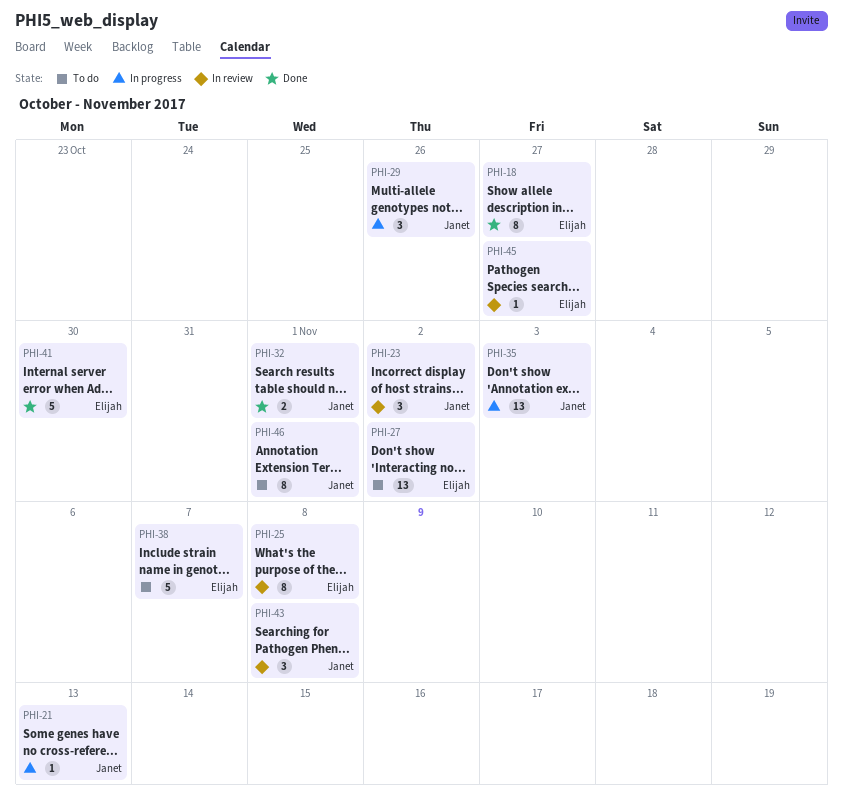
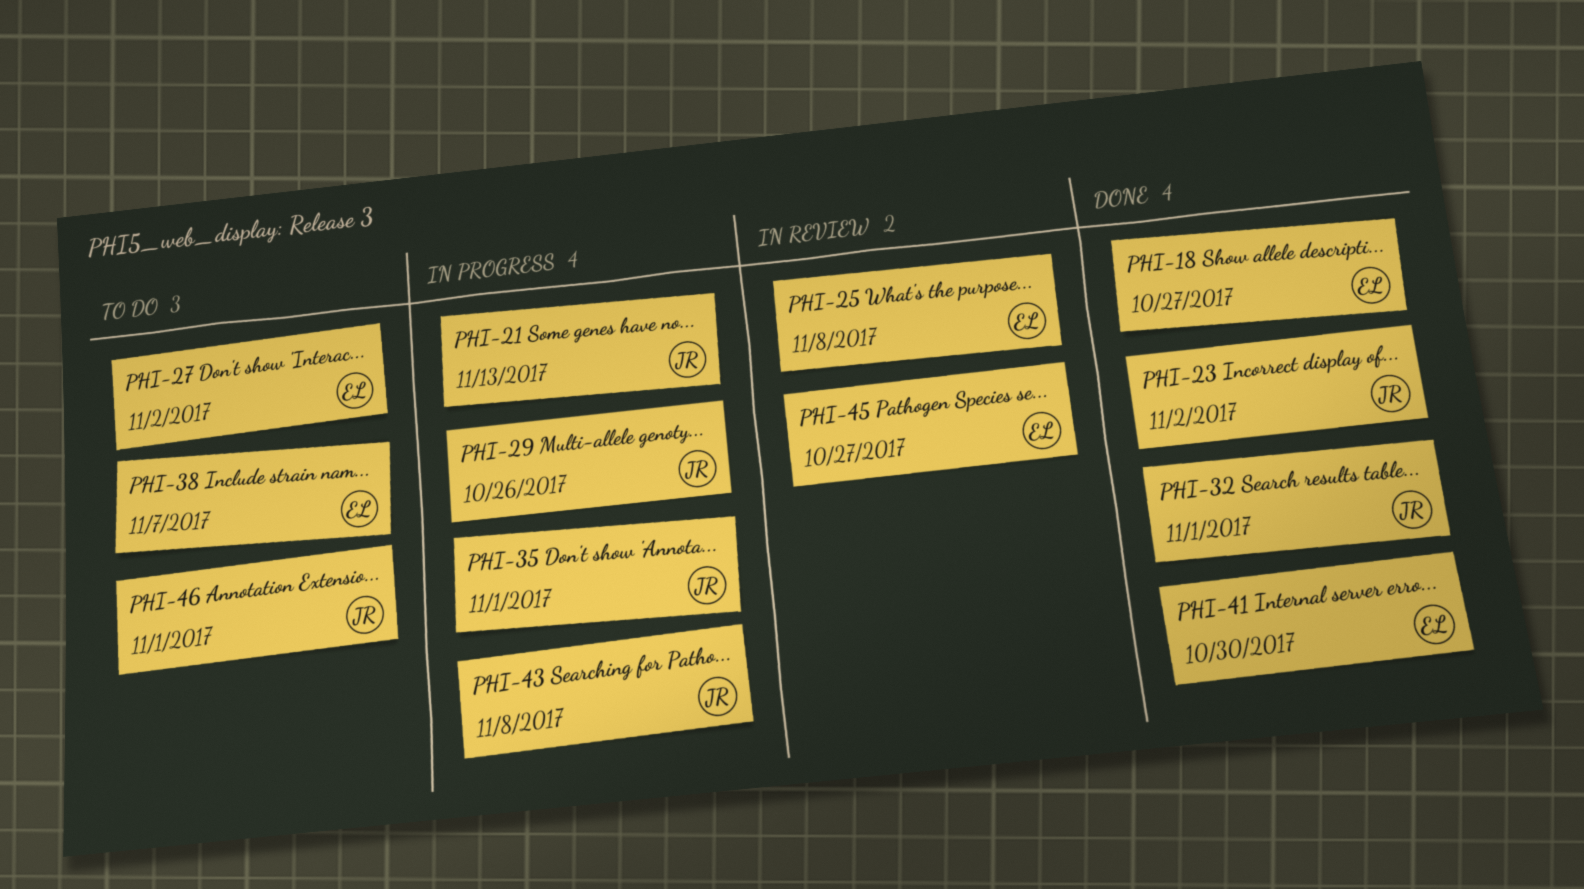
PHI-23, status: In review -> Done
PHI-35, due: Nov 3 -> Nov 1
PHI-43, status: In review -> In progress

